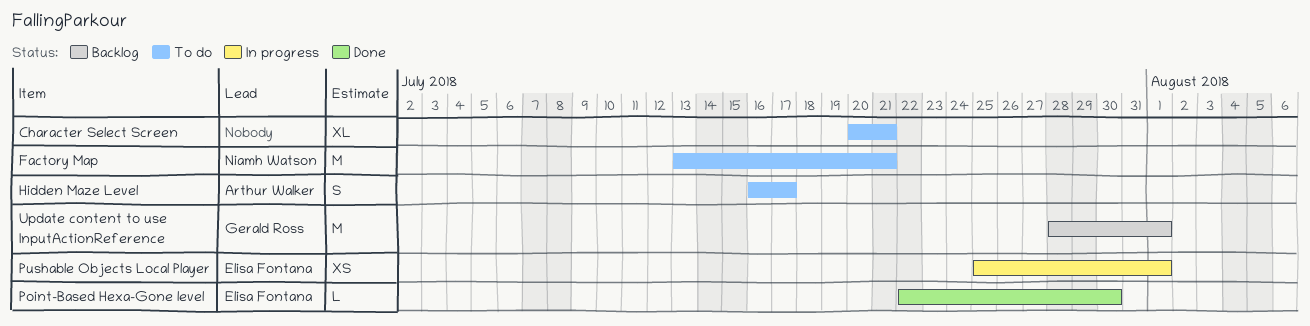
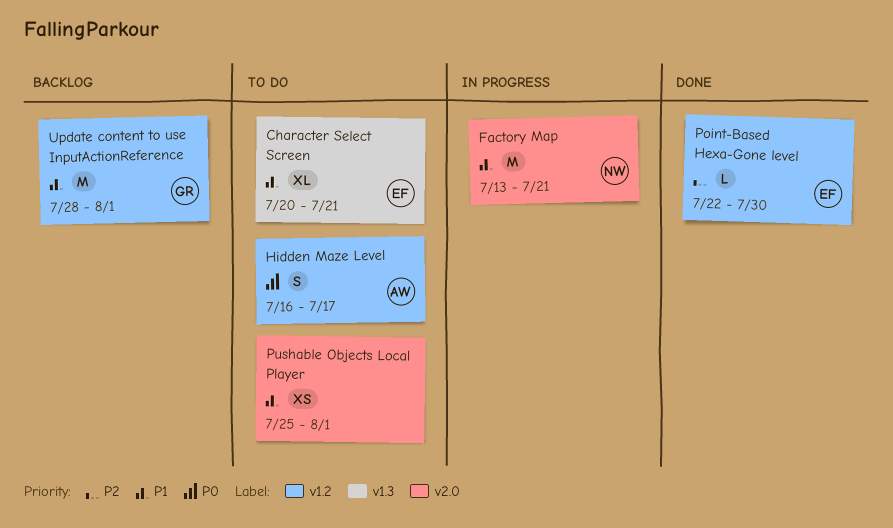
Character Select Screen, owner: none -> Elisa Fontana
Factory Map, status: To do -> In progress
Pushable Objects Local Player, status: In progress -> To do
Pushable Objects Local Player, owner: Elisa Fontana -> none

